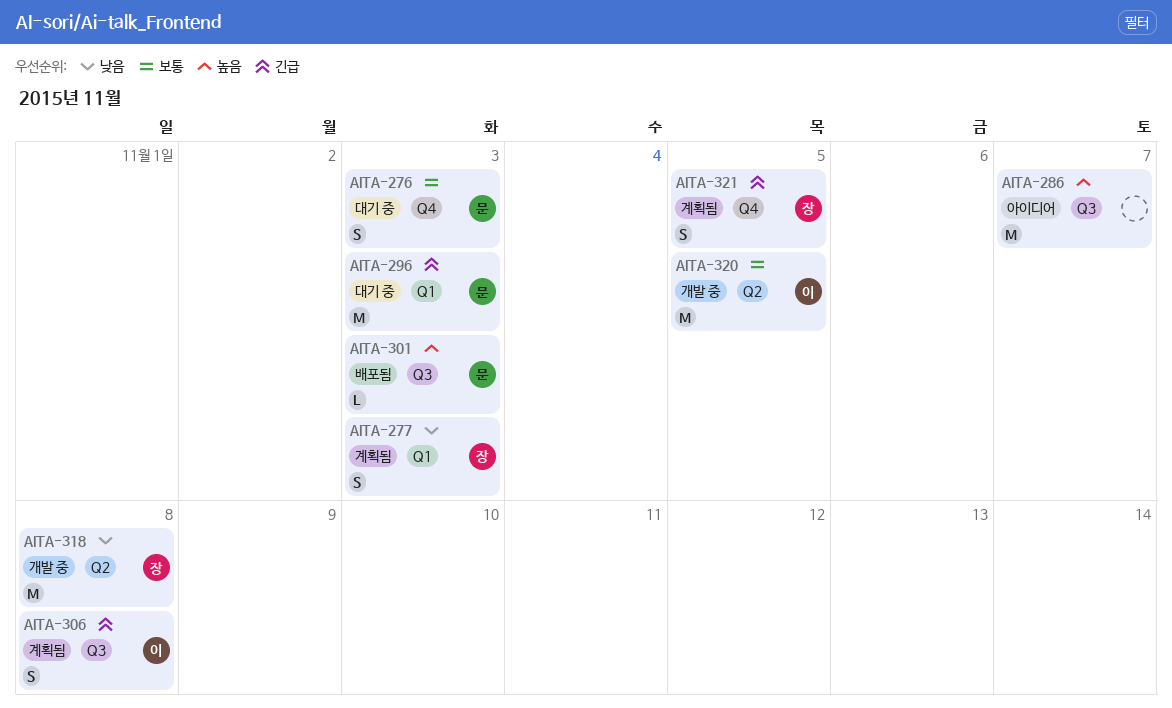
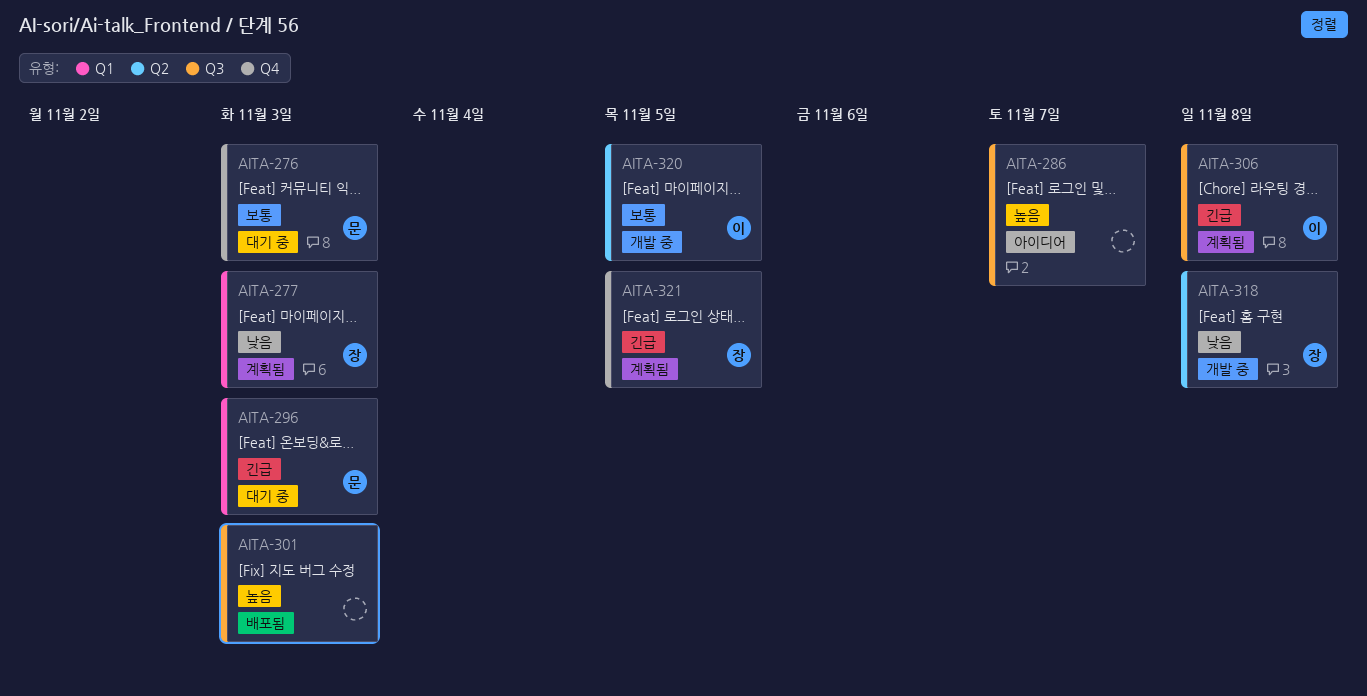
AITA-301, owner: 문 -> none

